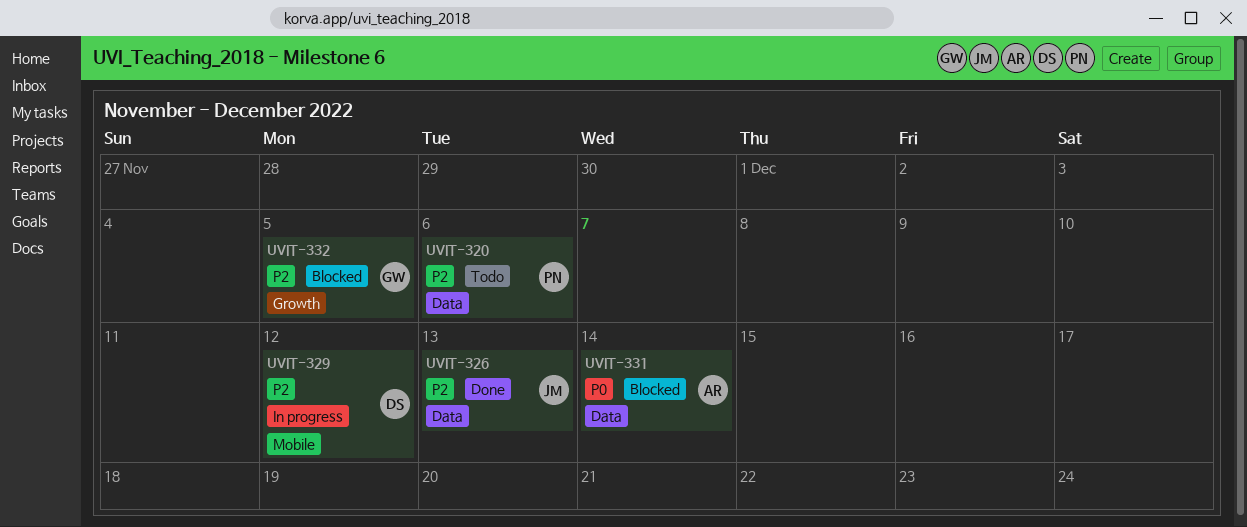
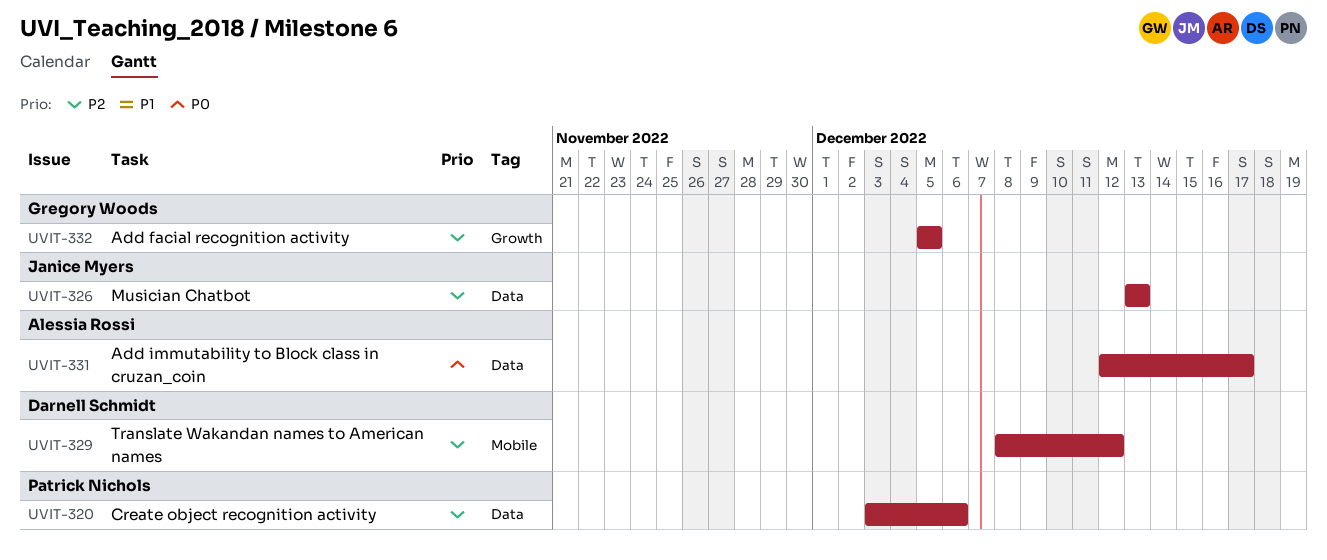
UVIT-331, due: Dec 14 -> Dec 17

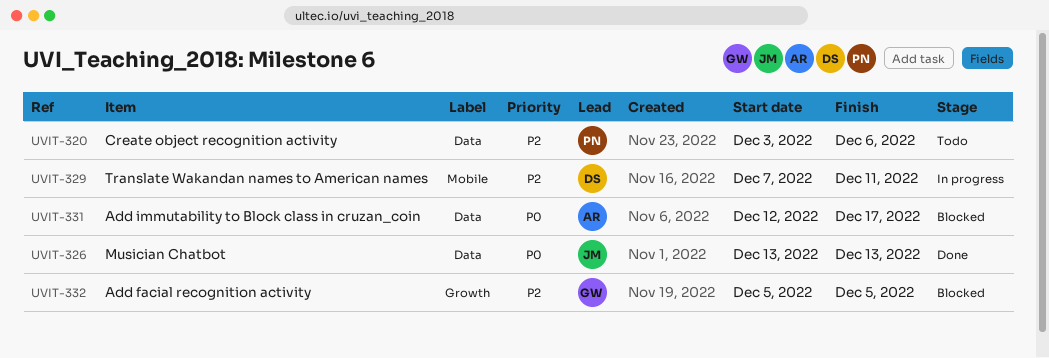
UVIT-326, priority: P2 -> P0
UVIT-329, start: Dec 8 -> Dec 7
UVIT-329, due: Dec 12 -> Dec 11

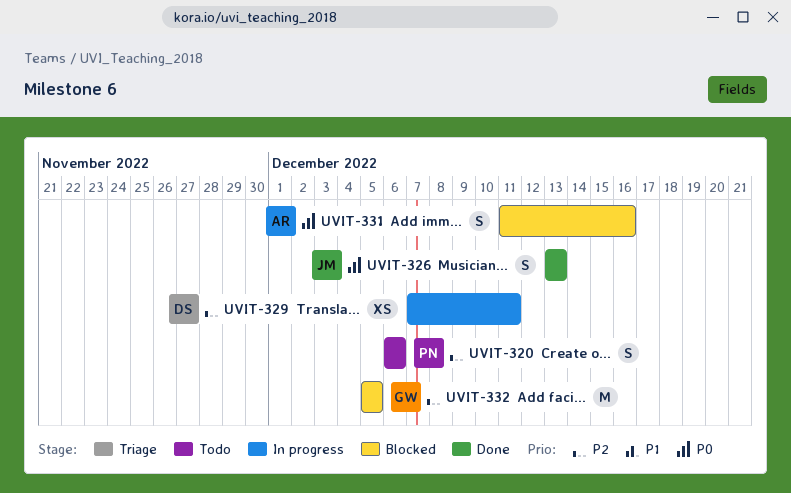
UVIT-320, start: Dec 3 -> Dec 6
UVIT-331, start: Dec 12 -> Dec 11
UVIT-331, due: Dec 17 -> Dec 16

